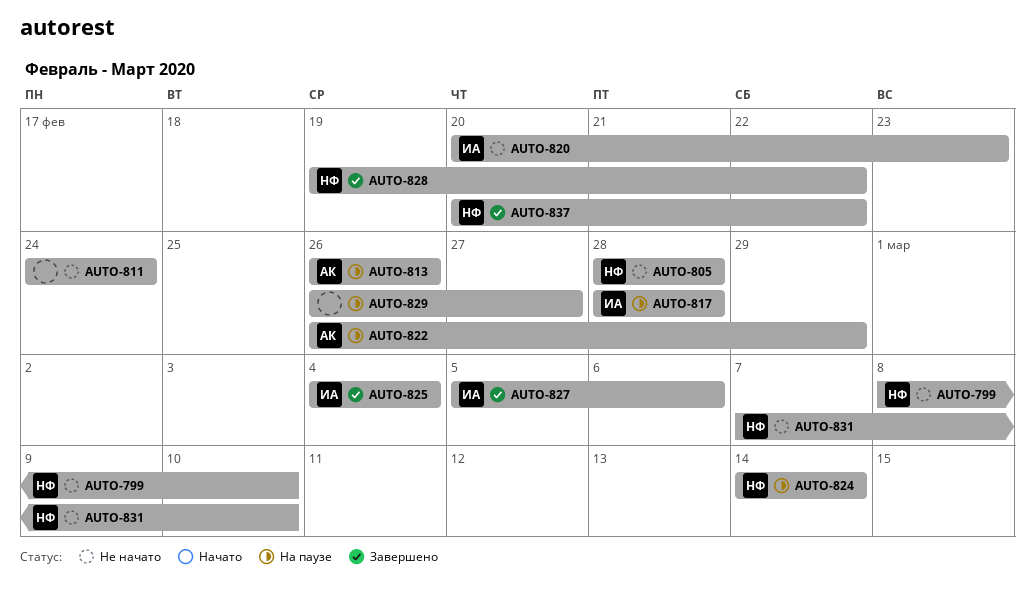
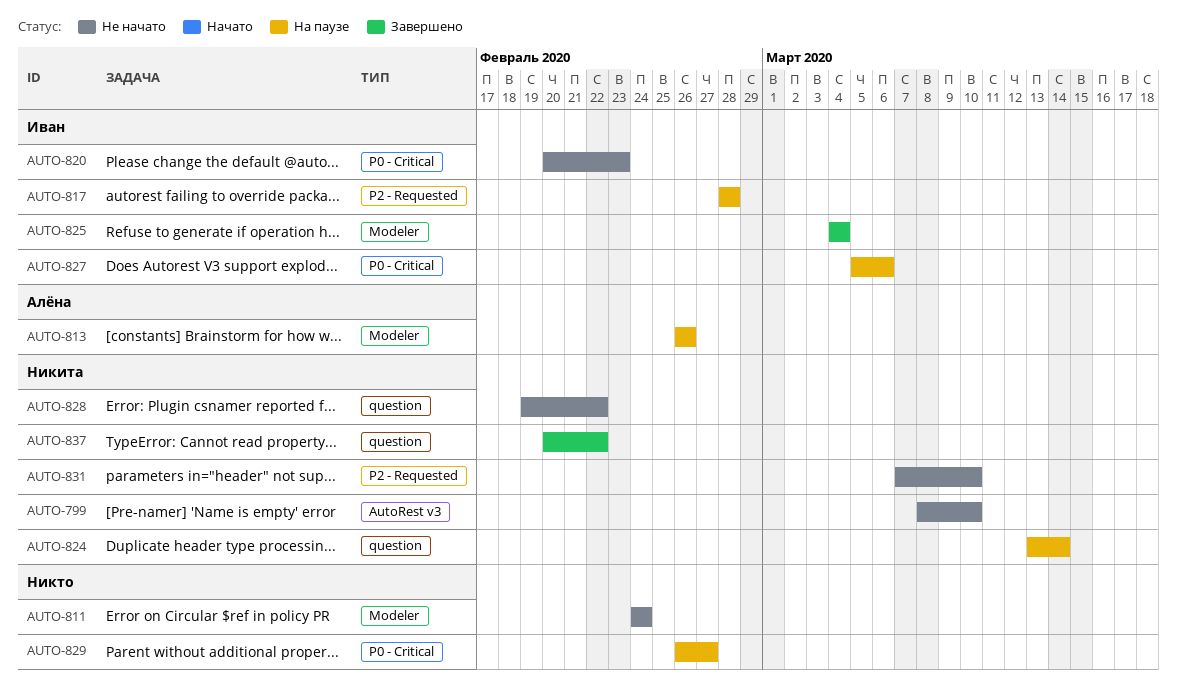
AUTO-805: present -> none
AUTO-822: present -> none
AUTO-824, start: Mar 14 -> Mar 13
AUTO-827, status: Завершено -> На паузе
AUTO-828, status: Завершено -> Не начато

